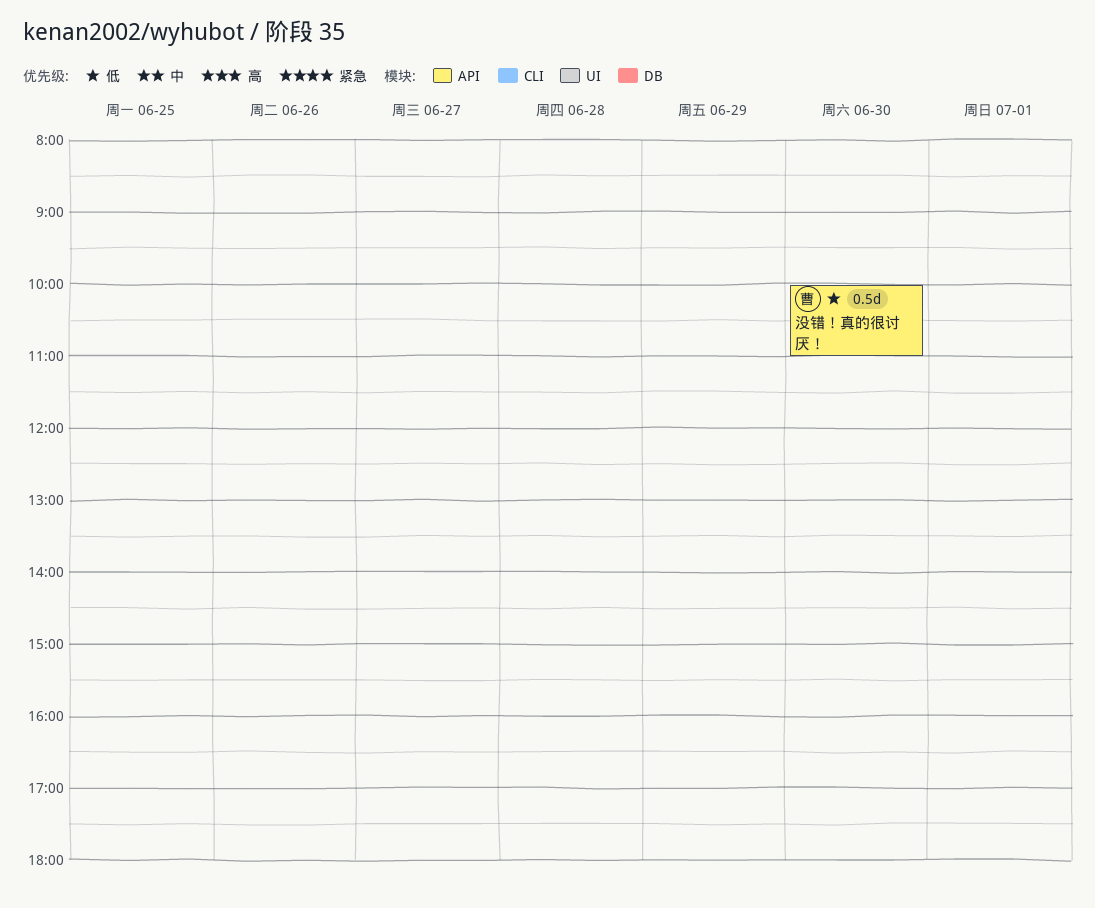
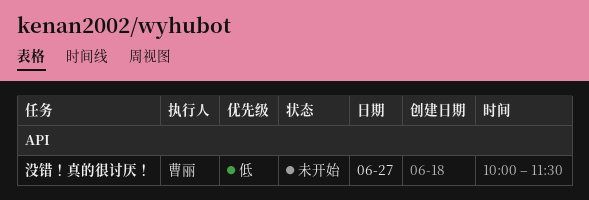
没错！真的很讨厌！, day: Jun 30 -> Jun 27
没错！真的很讨厌！, ends: 11:00 -> 11:30

